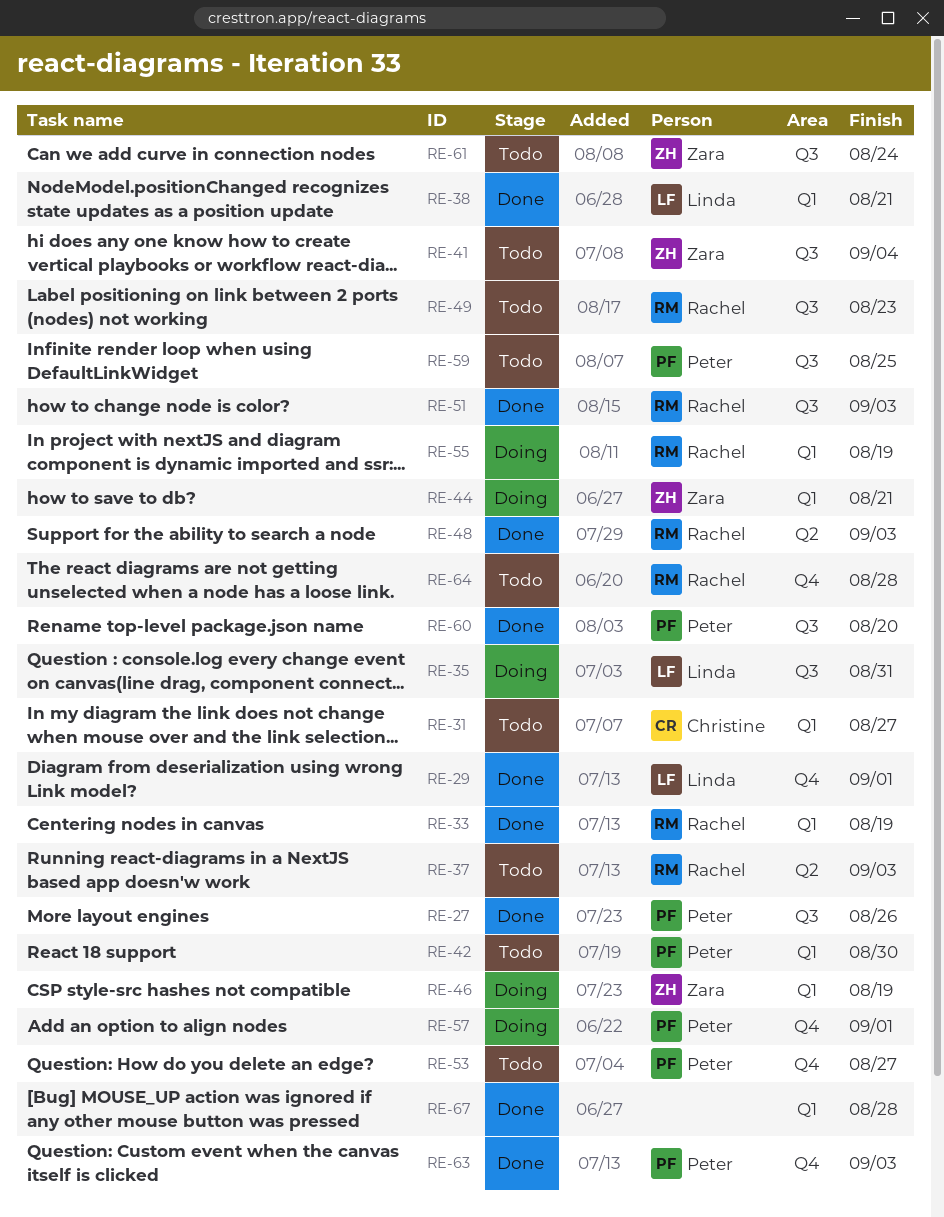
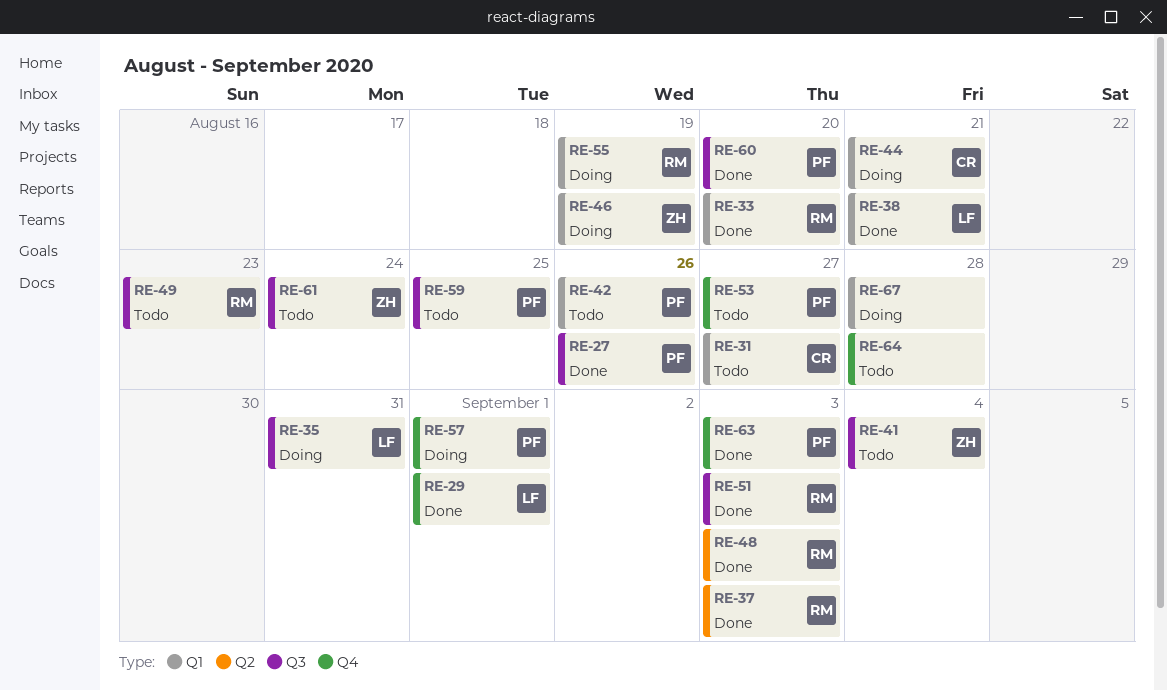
RE-33, due: Aug 19 -> Aug 20
RE-37, status: Todo -> Done
RE-42, due: Aug 30 -> Aug 26
RE-44, owner: Zara -> Christine
RE-64, owner: Rachel -> none
RE-67, status: Done -> Doing

